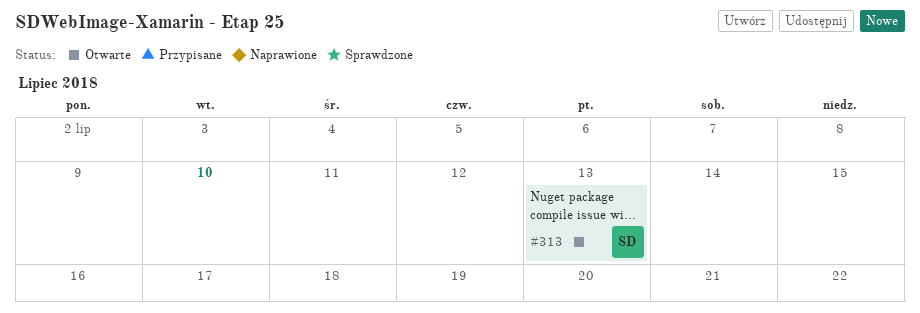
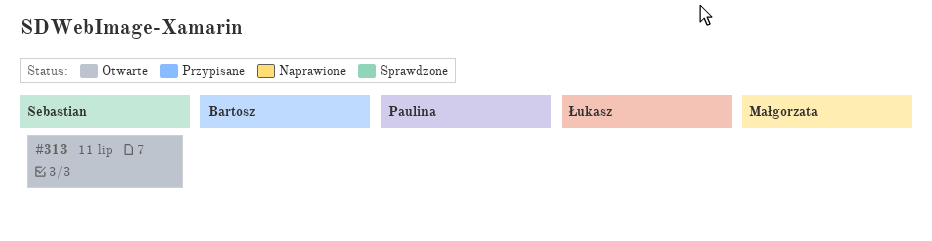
#313, due: Jul 13 -> Jul 11

